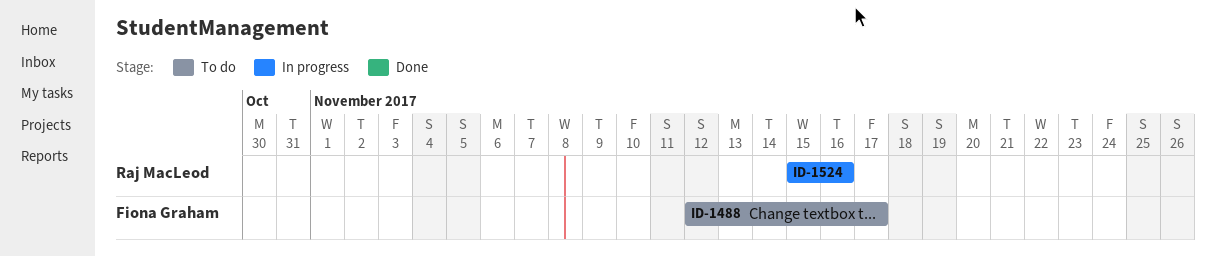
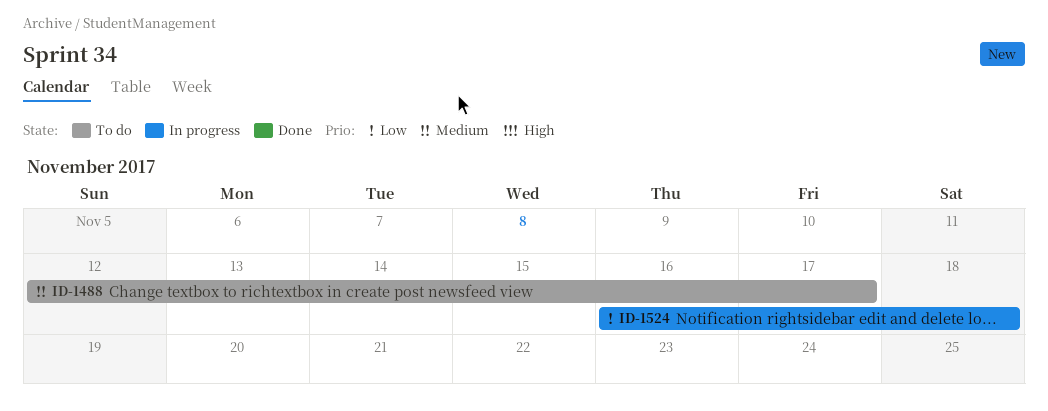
ID-1524, start: Nov 15 -> Nov 16
ID-1524, due: Nov 16 -> Nov 18

